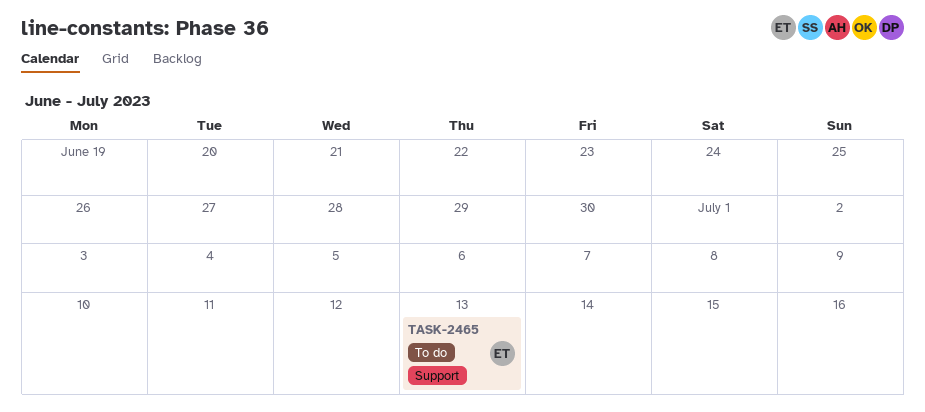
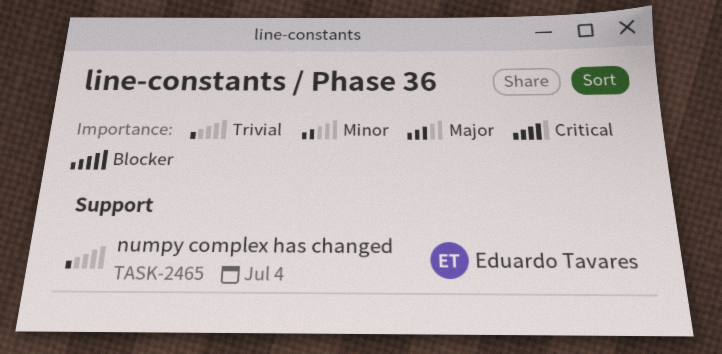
TASK-2465, due: Jul 13 -> Jul 4

